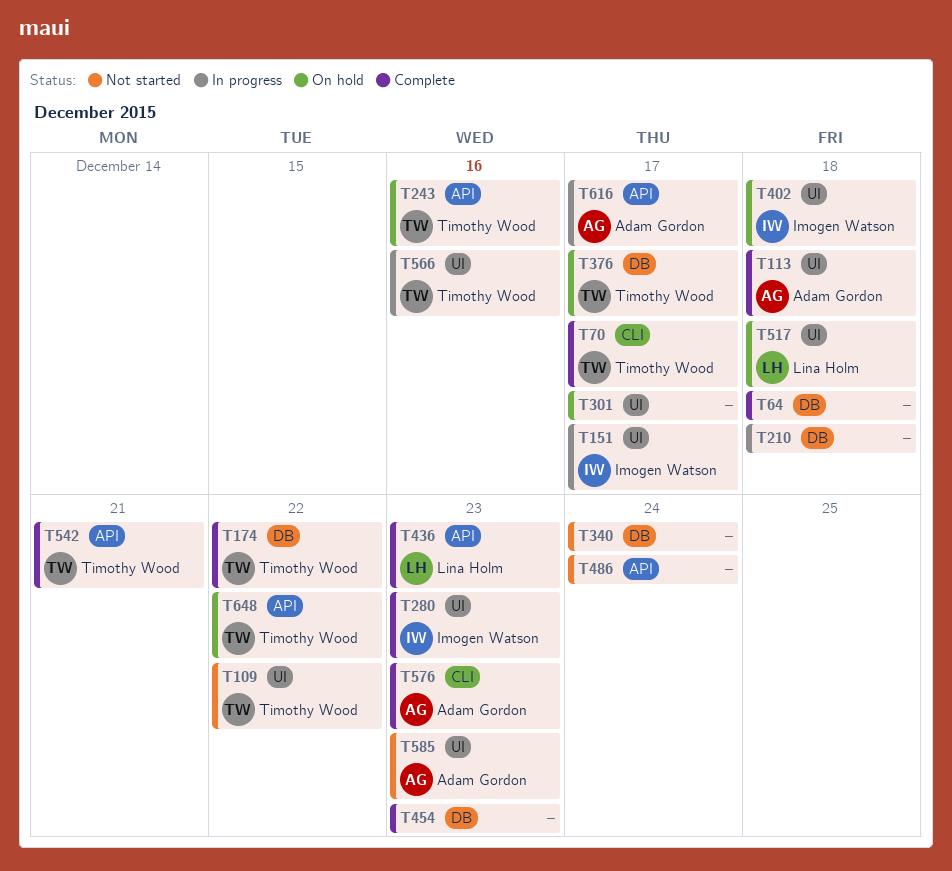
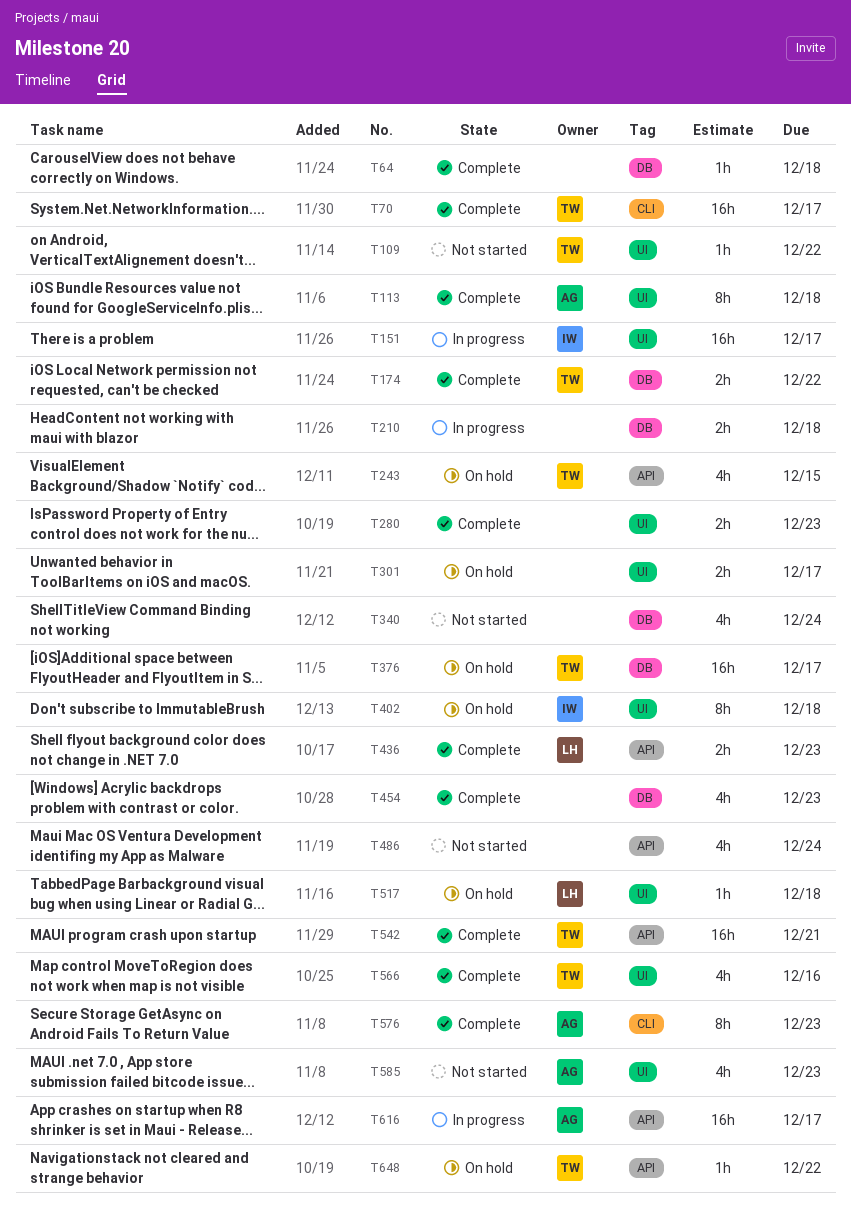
T243, due: Dec 16 -> Dec 15
T280, owner: Imogen Watson -> none
T566, status: In progress -> Complete

